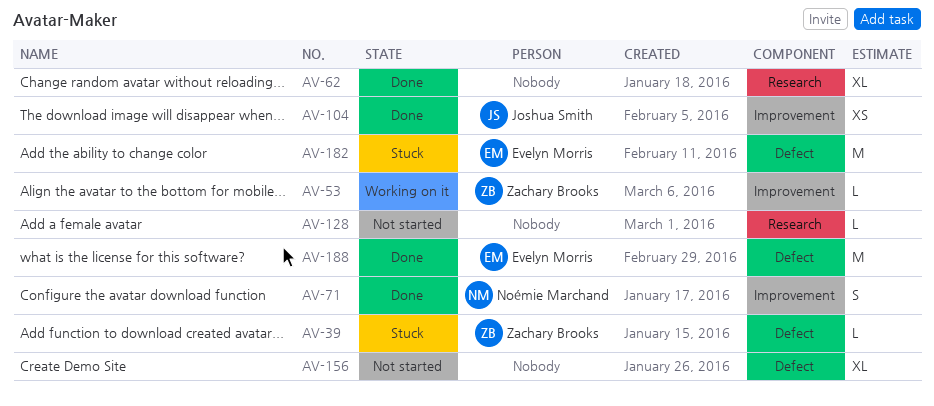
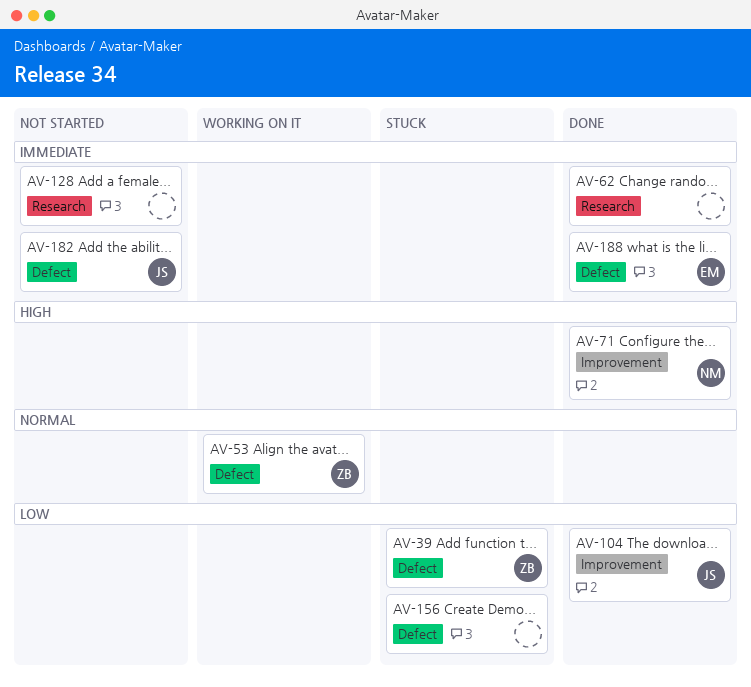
AV-53, label: Improvement -> Defect
AV-156, status: Not started -> Stuck
AV-182, status: Stuck -> Not started
AV-182, owner: Evelyn Morris -> Joshua Smith

